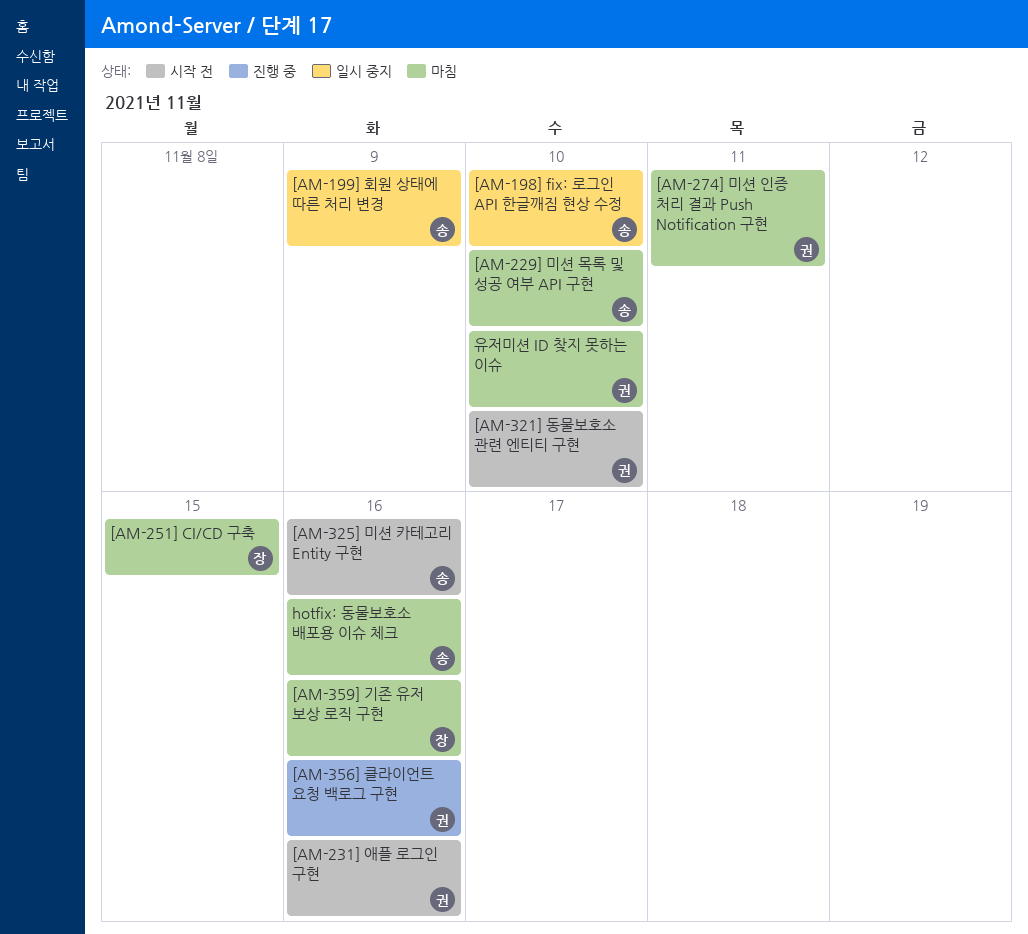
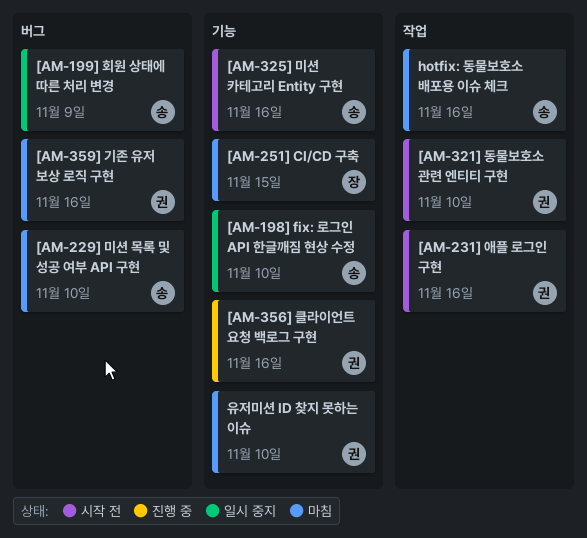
[AM-274] 미션 인증 처리 결과 Push Notification 구현: present -> none
[AM-359] 기존 유저 보상 로직 구현, owner: 장 -> 권

